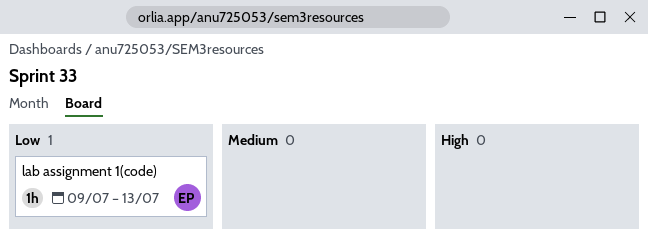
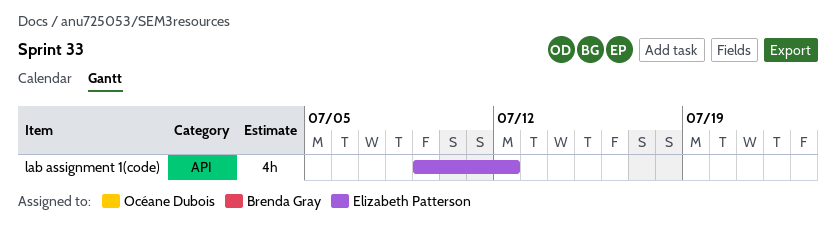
lab assignment 1(code), estimate: 1h -> 4h
lab assignment 1(code), due: Jul 13 -> Jul 12

